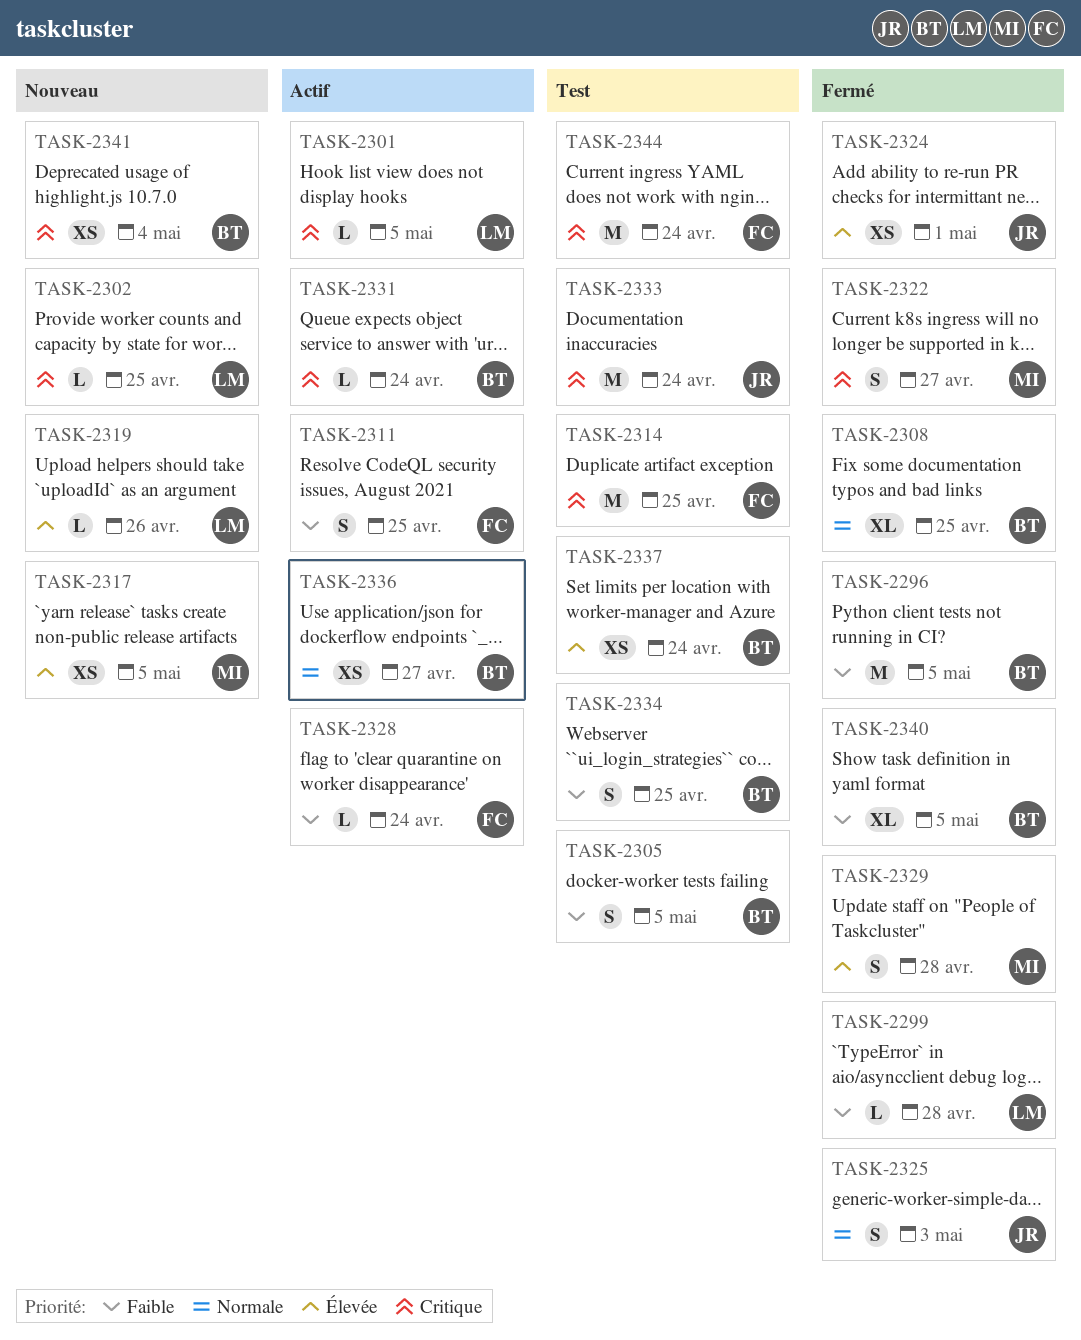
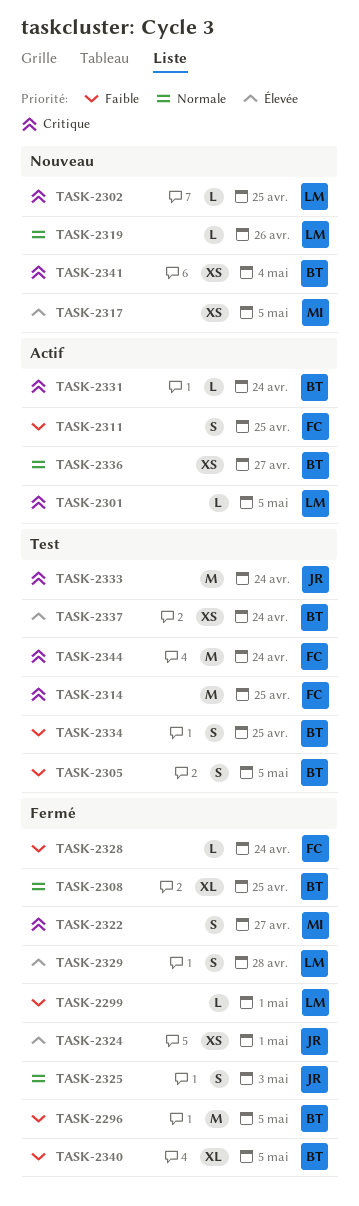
TASK-2299, due: Apr 28 -> May 1
TASK-2319, priority: Élevée -> Normale
TASK-2328, status: Actif -> Fermé
TASK-2329, owner: MI -> LM

